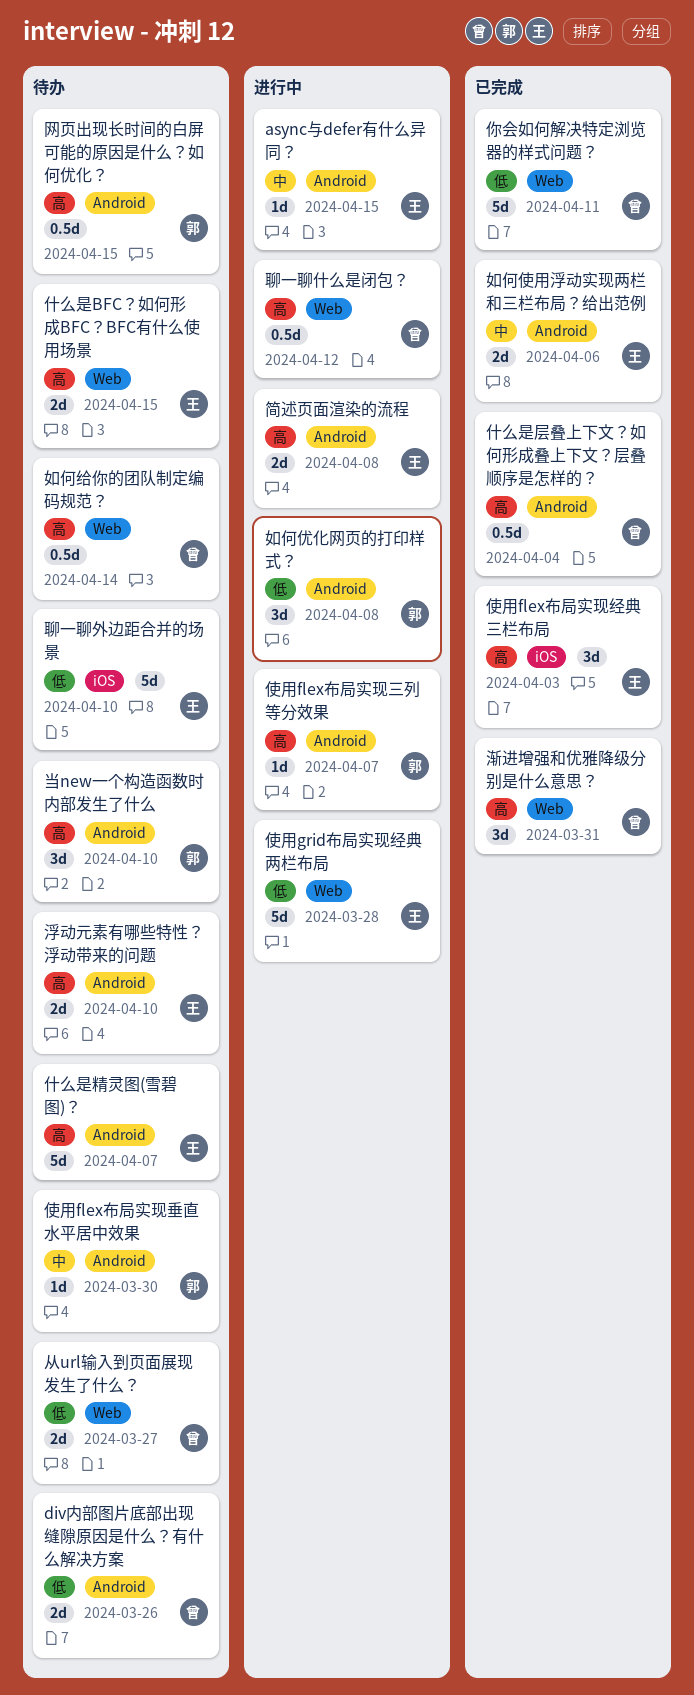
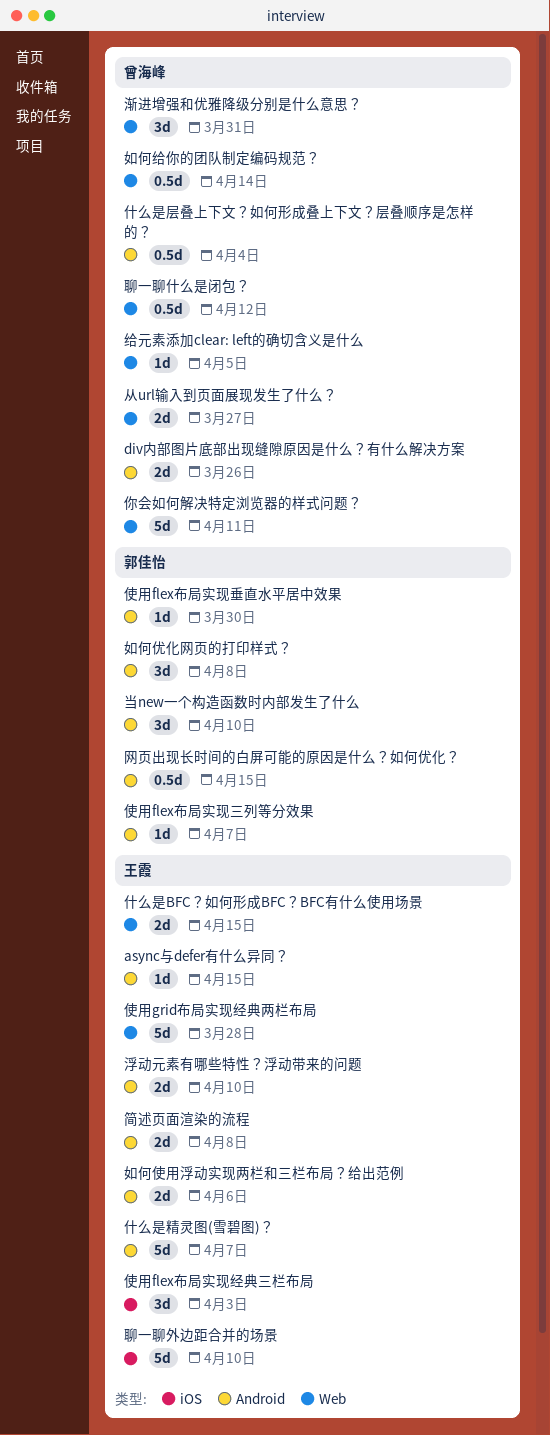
给元素添加clear: left的确切含义是什么: none -> present

